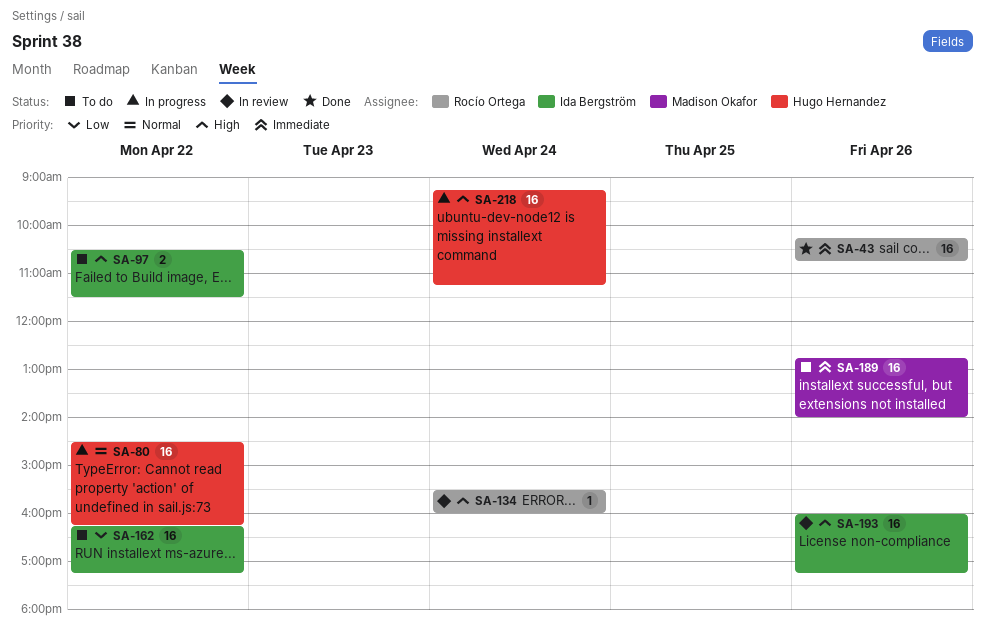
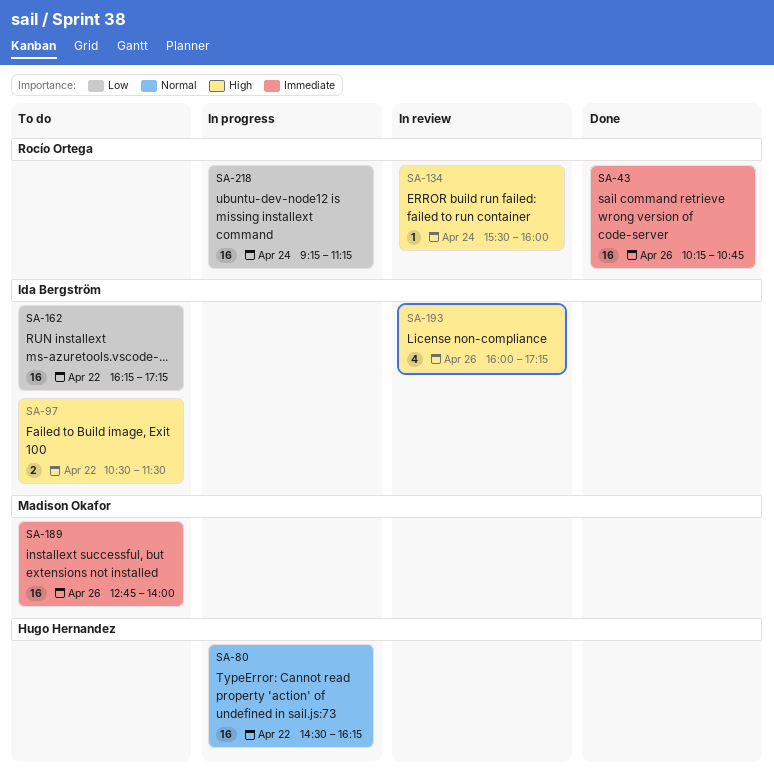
SA-193, estimate: 16 -> 4
SA-218, owner: Hugo Hernandez -> Rocío Ortega
SA-218, priority: High -> Low

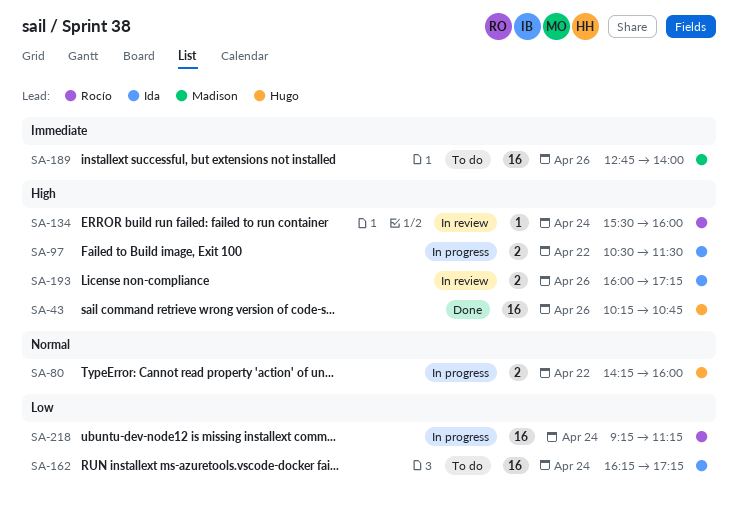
SA-43, owner: Rocío Ortega -> Hugo Hernandez
SA-43, priority: Immediate -> High
SA-80, estimate: 16 -> 2
SA-80, begins: 14:30 -> 14:15
SA-80, ends: 16:15 -> 16:00
SA-97, status: To do -> In progress
SA-162, day: Apr 22 -> Apr 24
SA-193, estimate: 4 -> 2

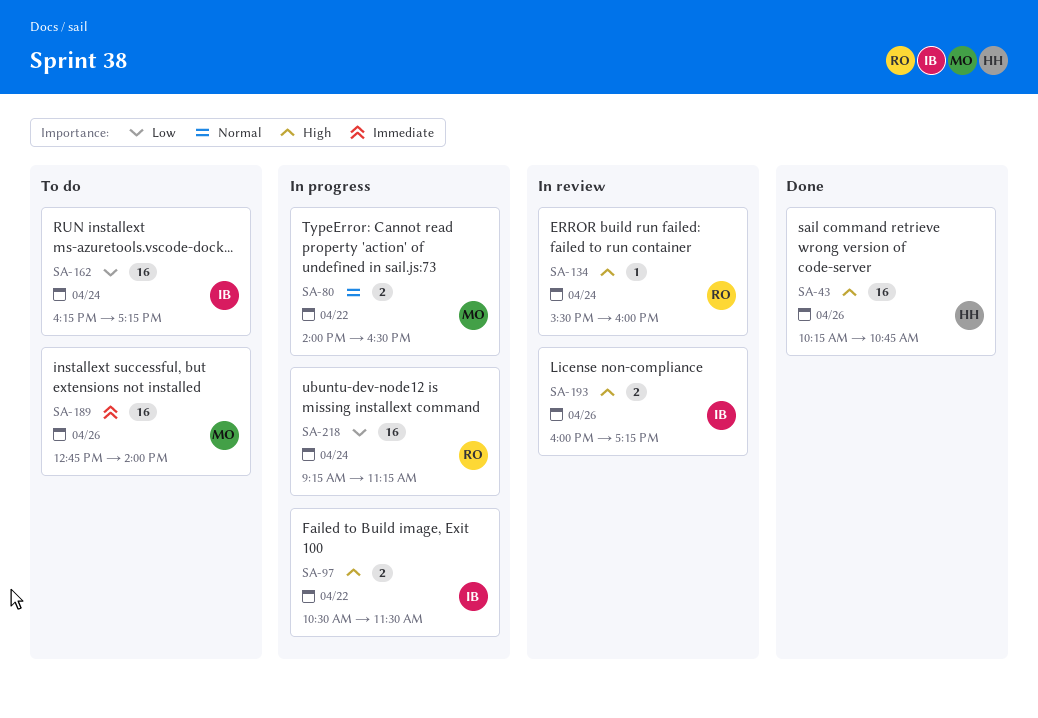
SA-80, owner: Hugo -> Madison
SA-80, begins: 14:15 -> 14:00
SA-80, ends: 16:00 -> 16:30

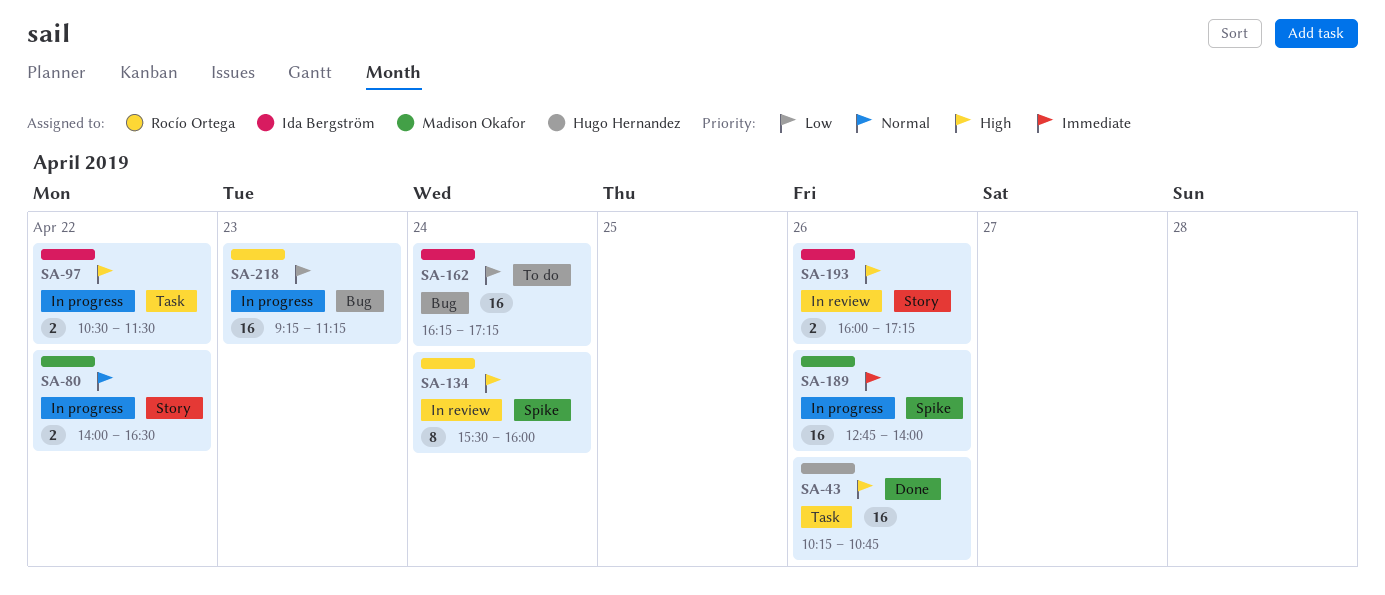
SA-134, estimate: 1 -> 8
SA-189, status: To do -> In progress
SA-218, day: Apr 24 -> Apr 23

